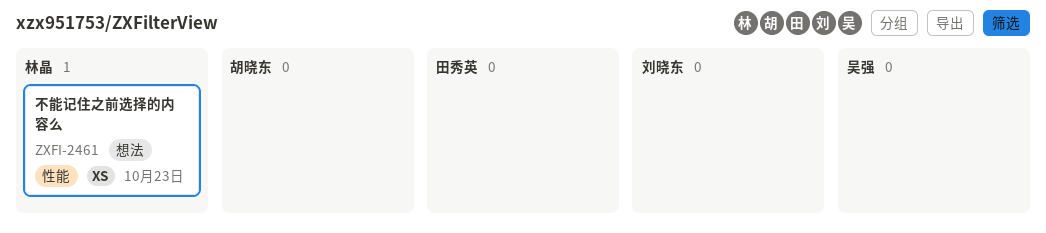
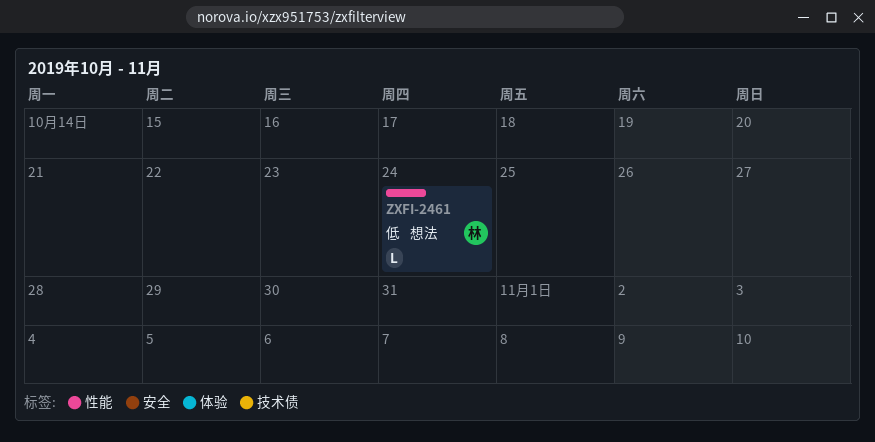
ZXFI-2461, estimate: XS -> L
ZXFI-2461, due: Oct 23 -> Oct 24

